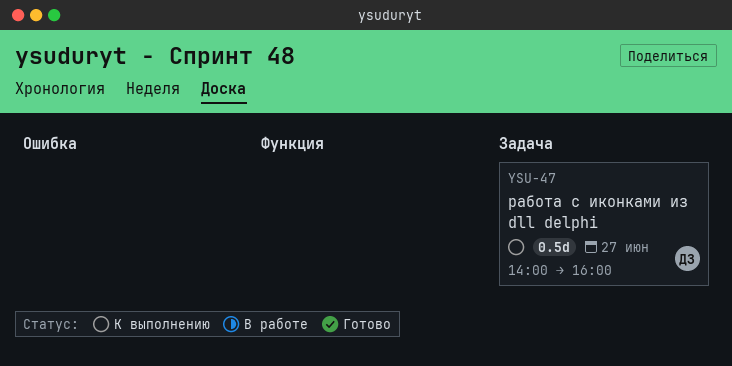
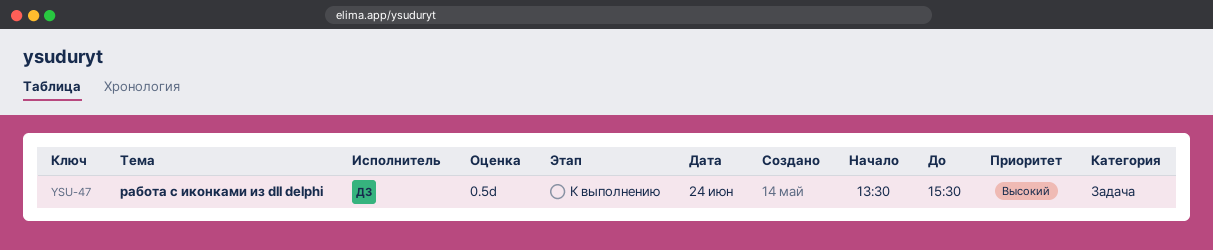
YSU-47, day: Jun 27 -> Jun 24
YSU-47, begins: 14:00 -> 13:30
YSU-47, ends: 16:00 -> 15:30

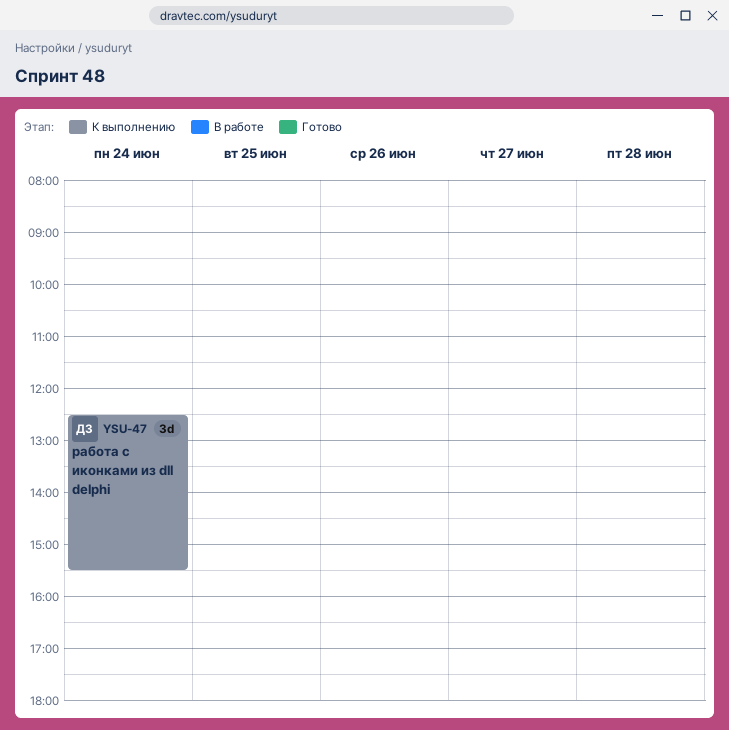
YSU-47, estimate: 0.5d -> 3d
YSU-47, begins: 13:30 -> 12:30

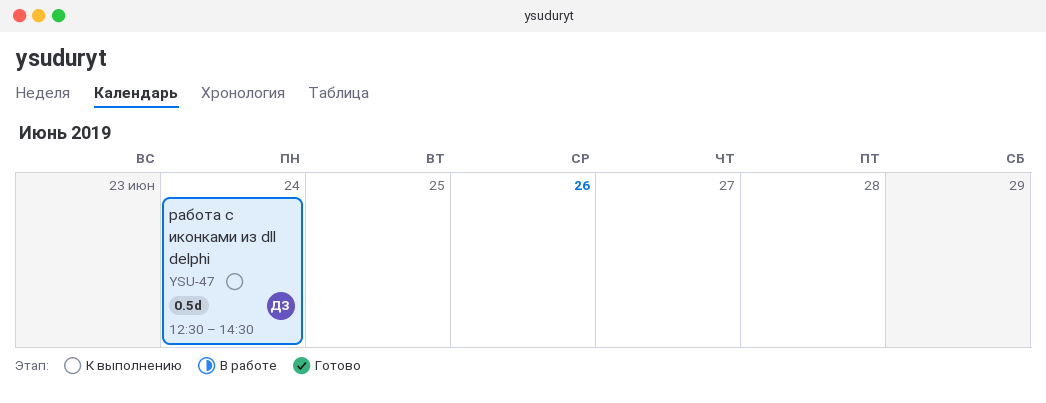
YSU-47, estimate: 3d -> 0.5d
YSU-47, ends: 15:30 -> 14:30

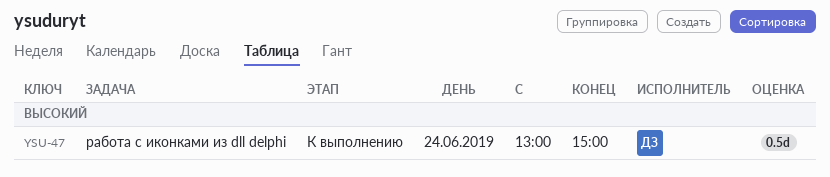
YSU-47, begins: 12:30 -> 13:00
YSU-47, ends: 14:30 -> 15:00

